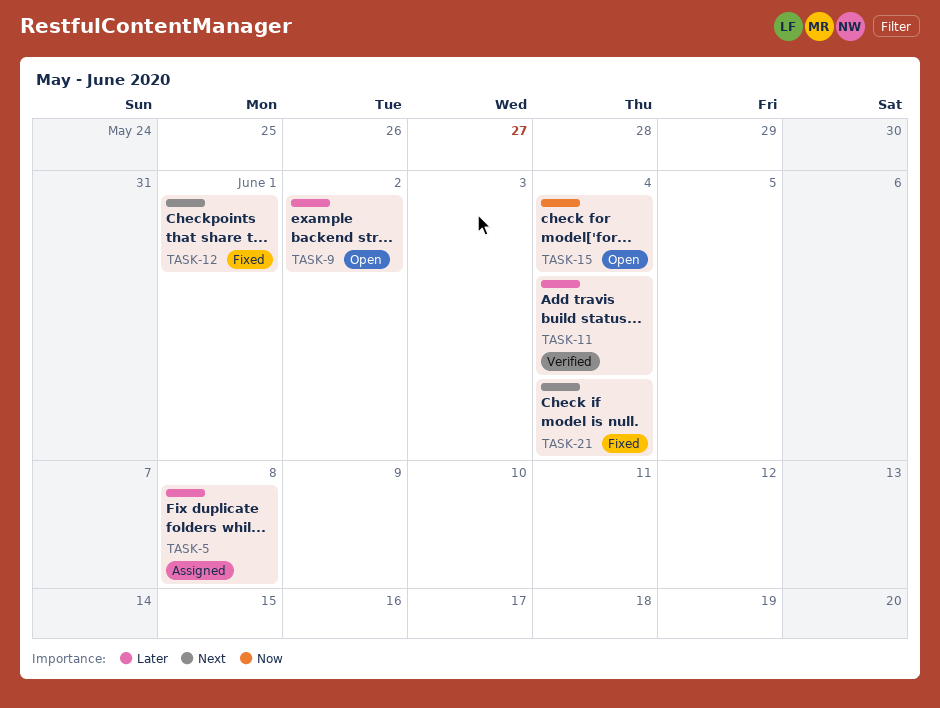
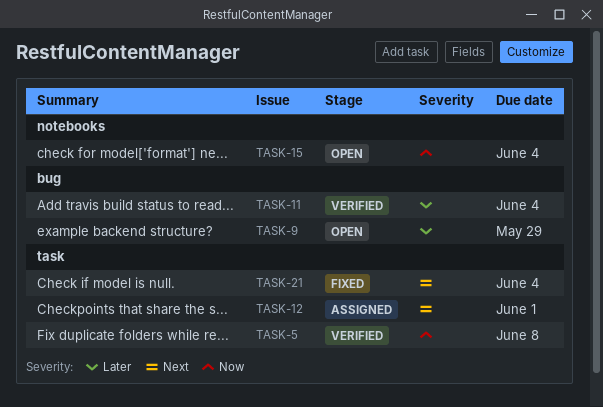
TASK-5, status: Assigned -> Verified
TASK-5, priority: Later -> Now
TASK-9, due: Jun 2 -> May 29
TASK-12, status: Fixed -> Assigned

